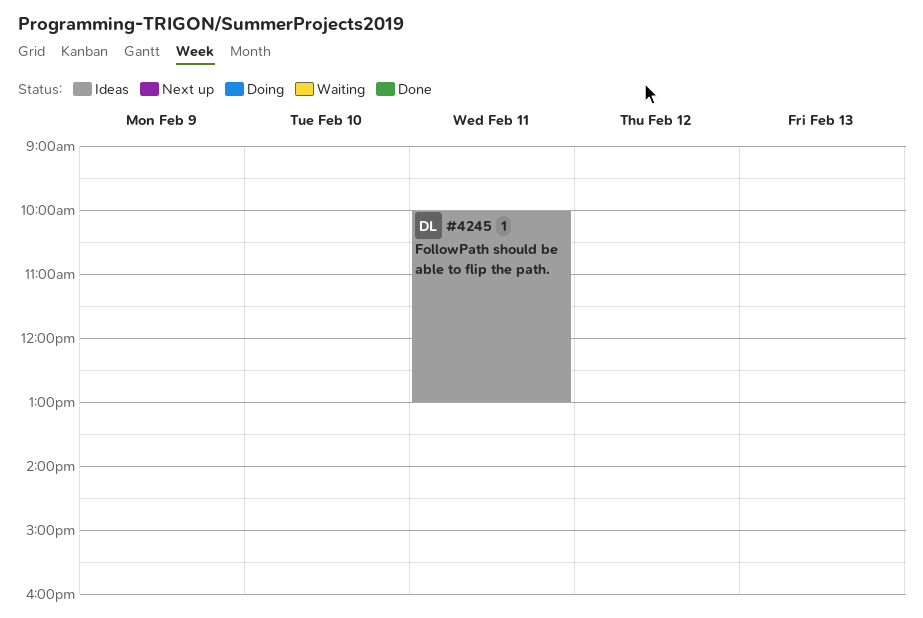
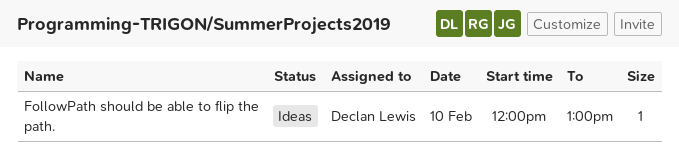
FollowPath should be able to flip the path., day: Feb 11 -> Feb 10
FollowPath should be able to flip the path., begins: 10:00 -> 12:00

